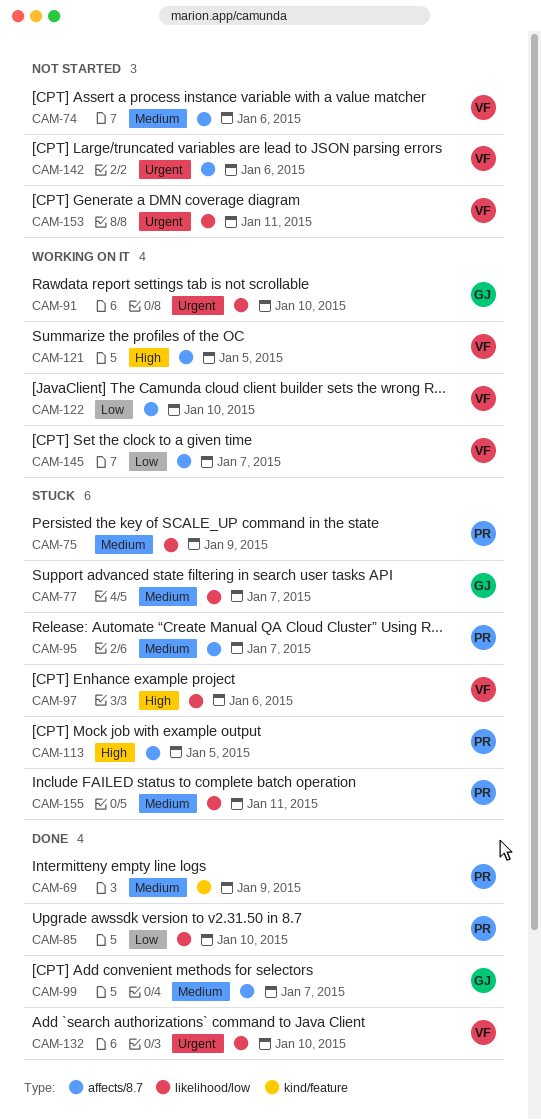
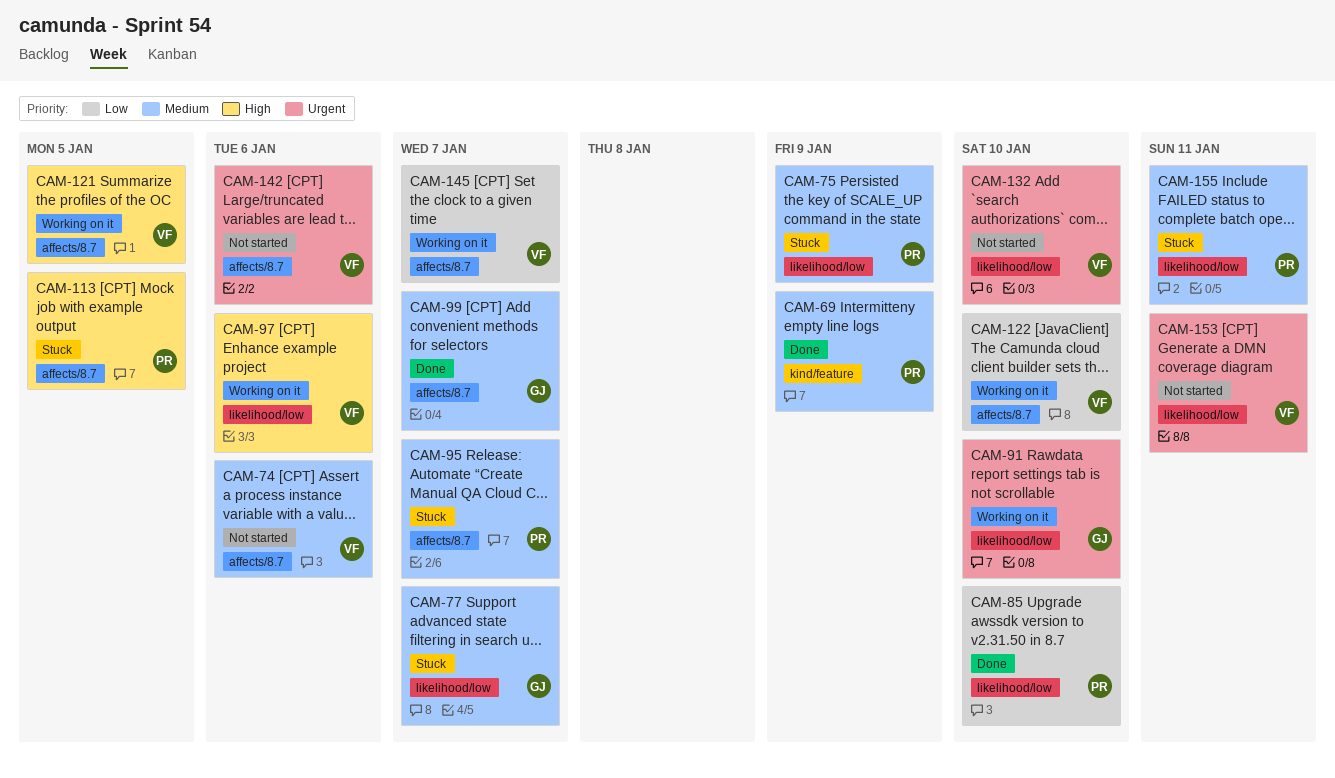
CAM-97, status: Stuck -> Working on it
CAM-132, status: Done -> Not started

